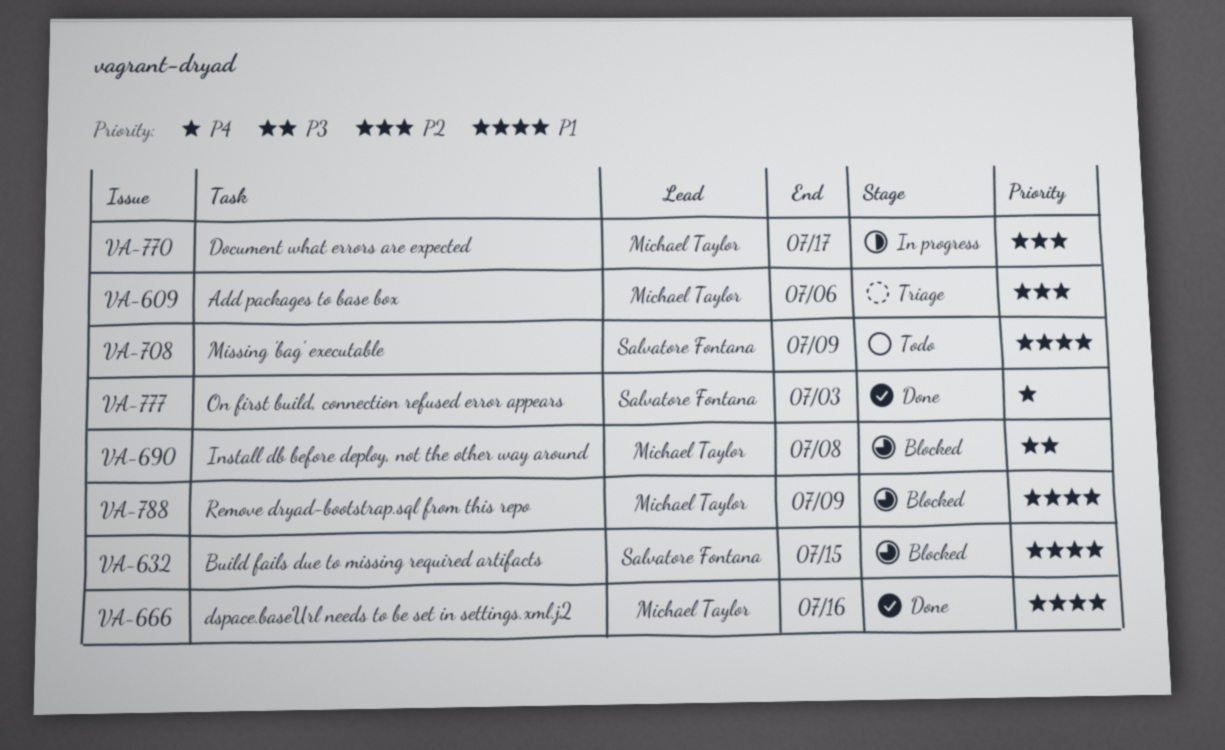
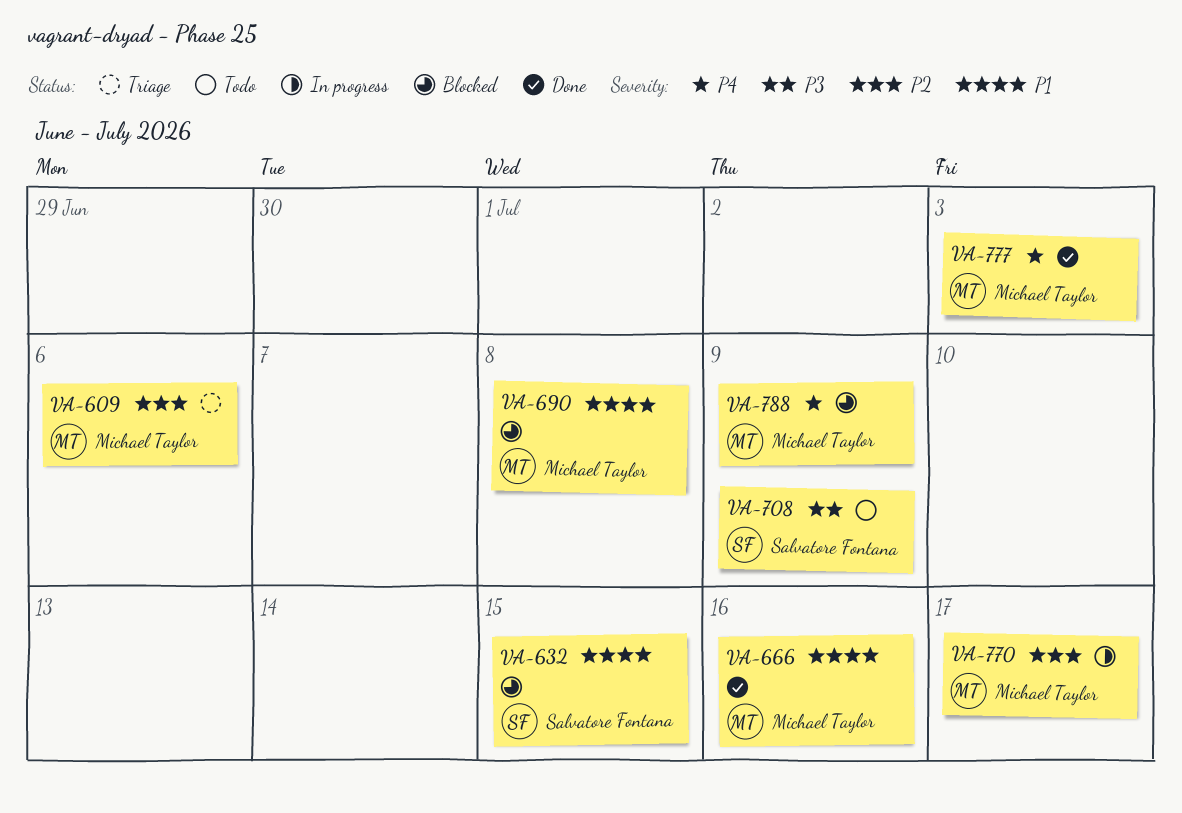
VA-690, priority: P3 -> P1
VA-708, priority: P1 -> P3
VA-777, owner: Salvatore Fontana -> Michael Taylor
VA-788, priority: P1 -> P4

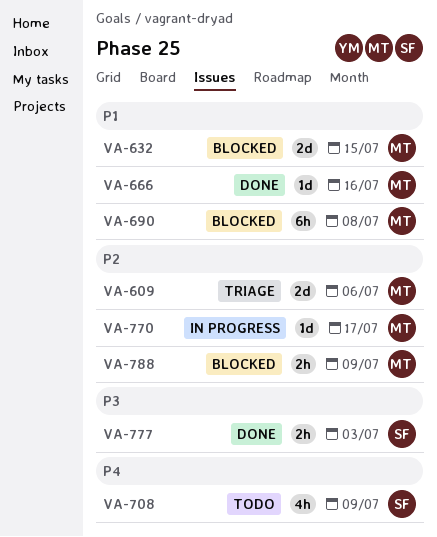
VA-632, owner: Salvatore Fontana -> Michael Taylor
VA-708, priority: P3 -> P4
VA-777, owner: Michael Taylor -> Salvatore Fontana
VA-777, priority: P4 -> P3
VA-788, priority: P4 -> P2

